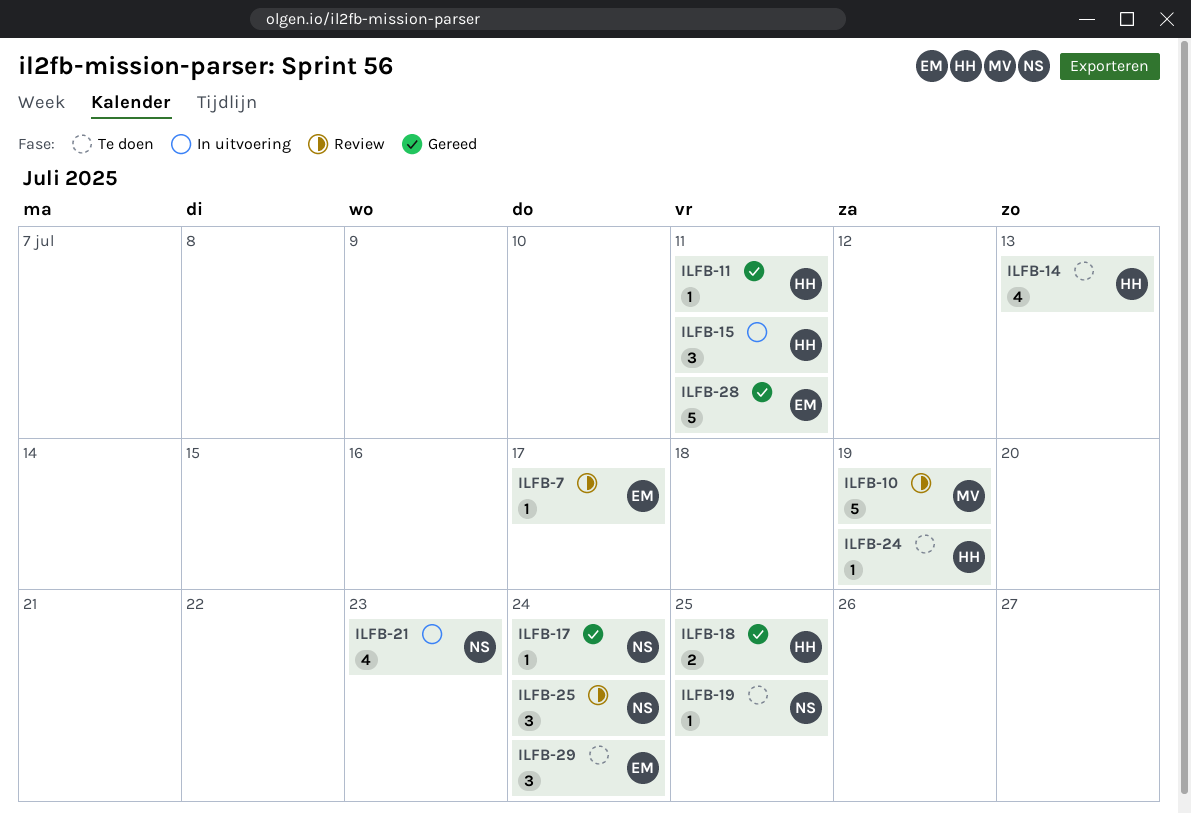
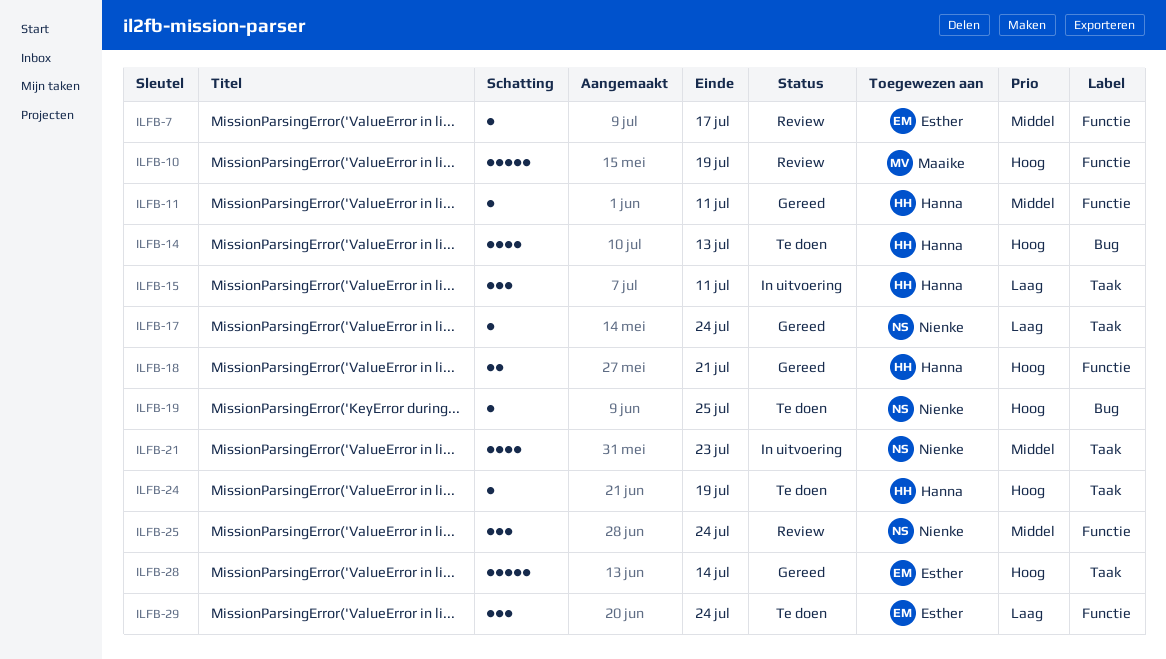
ILFB-18, due: Jul 25 -> Jul 21
ILFB-28, due: Jul 11 -> Jul 14

